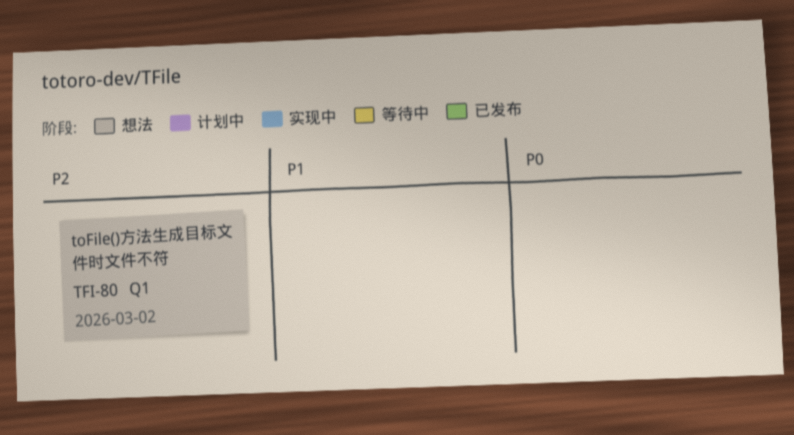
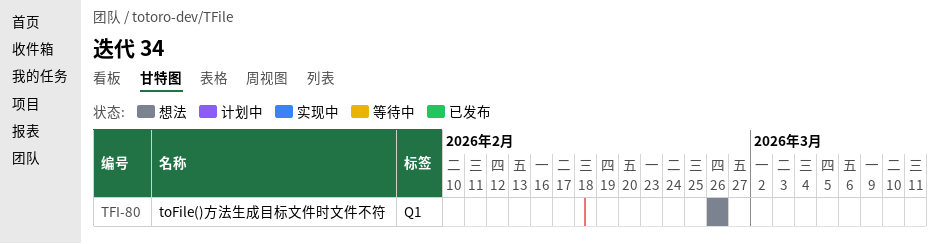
TFI-80, due: Mar 2 -> Feb 26

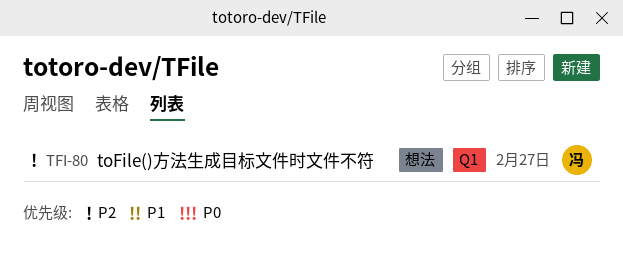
TFI-80, due: Feb 26 -> Feb 27

